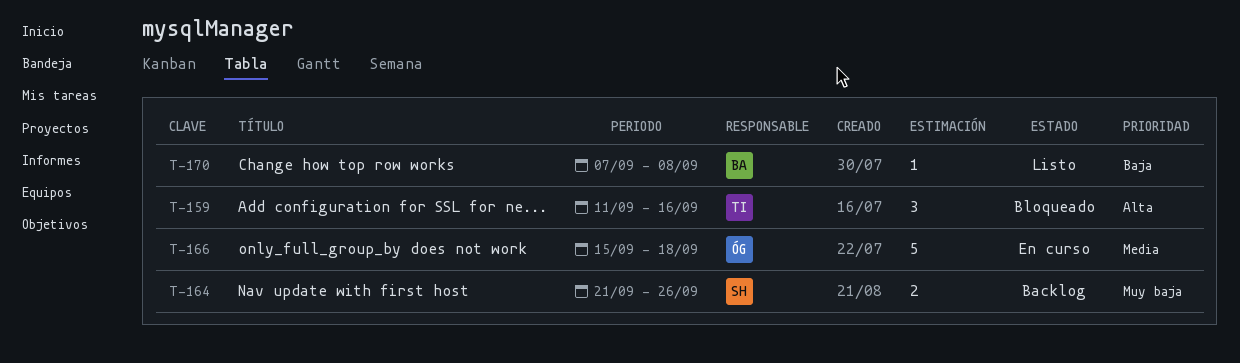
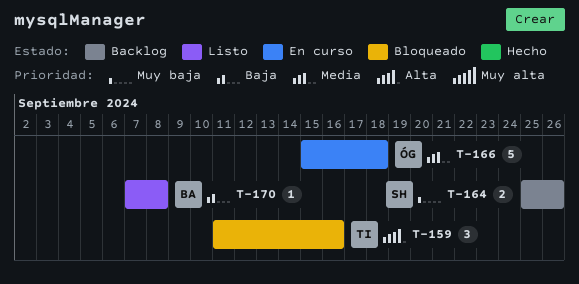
T-164, start: Sep 21 -> Sep 25

